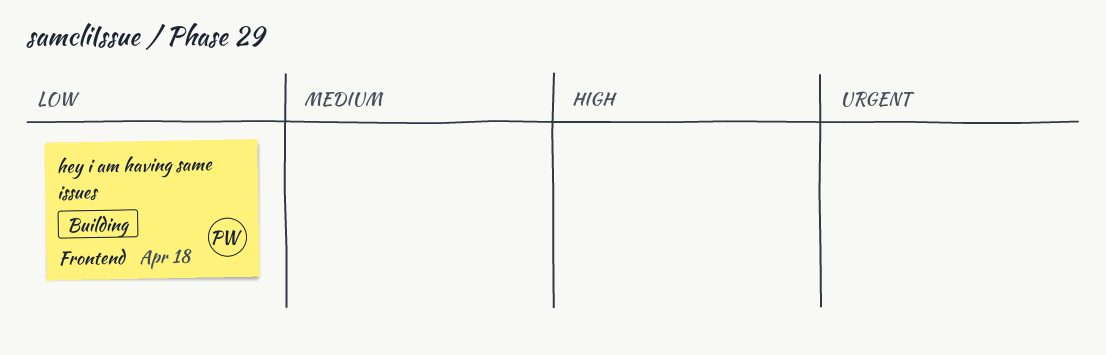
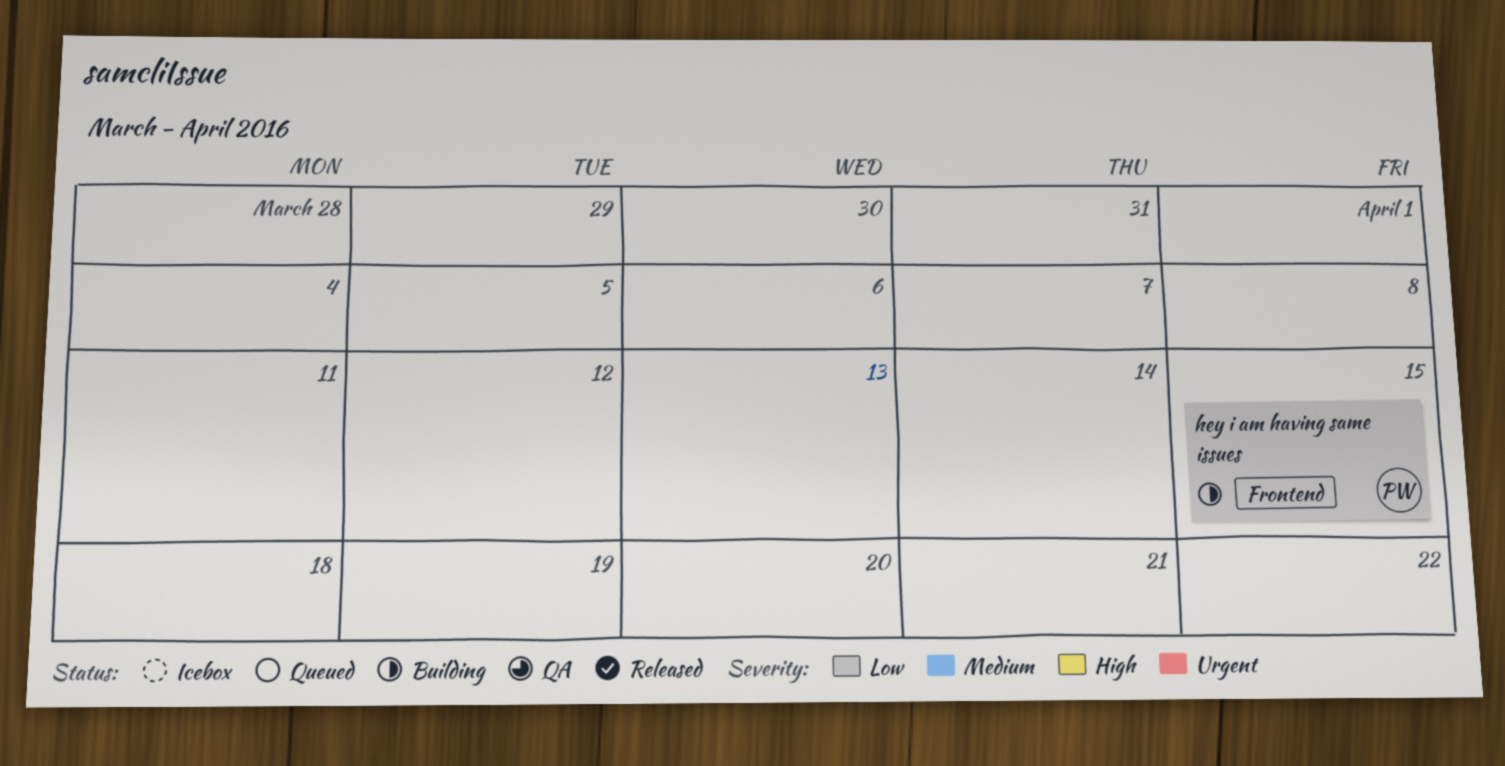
hey i am having same issues, due: Apr 18 -> Apr 15

